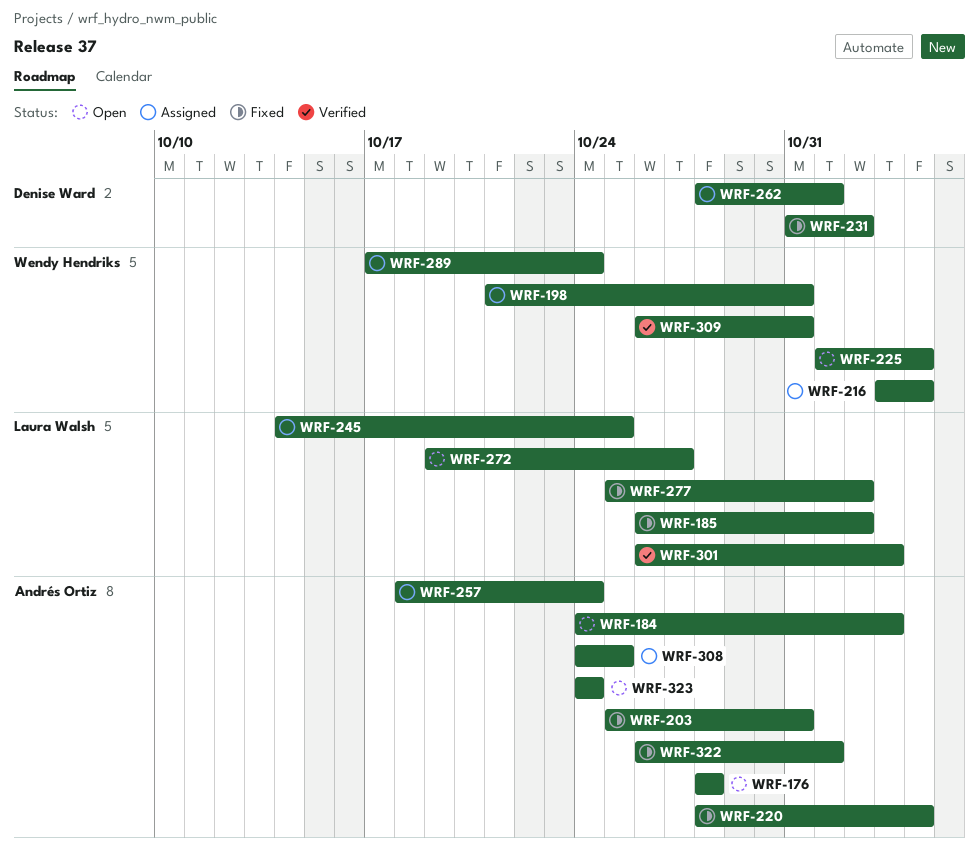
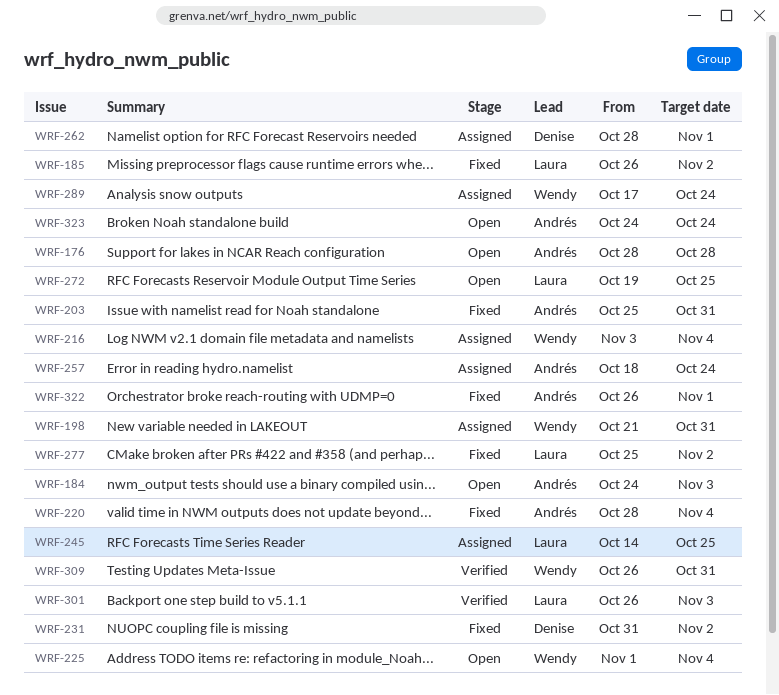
WRF-272, due: Oct 27 -> Oct 25
WRF-308: present -> none

